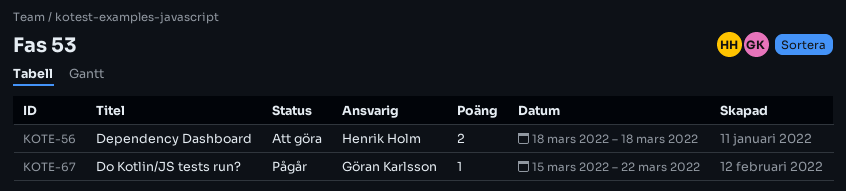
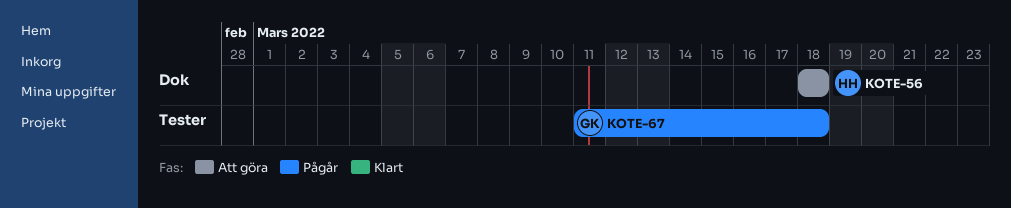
KOTE-67, start: Mar 15 -> Mar 11
KOTE-67, due: Mar 22 -> Mar 18

